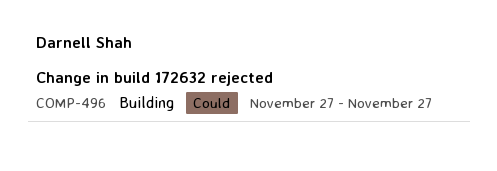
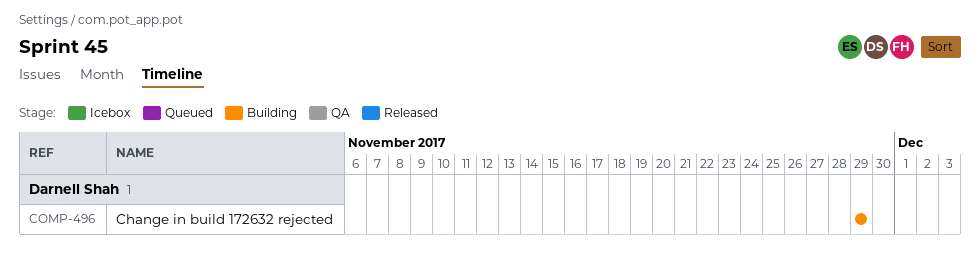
COMP-496, start: Nov 27 -> Nov 29
COMP-496, due: Nov 27 -> Nov 29

